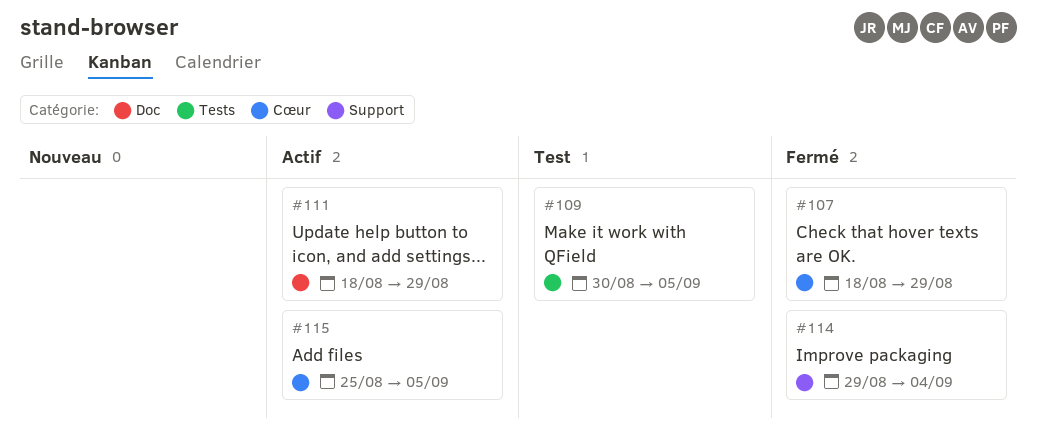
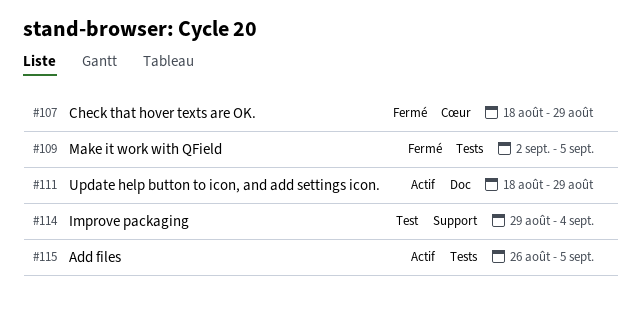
#109, status: Test -> Fermé
#109, start: Aug 30 -> Sep 2
#114, status: Fermé -> Test
#115, label: Cœur -> Tests
#115, start: Aug 25 -> Aug 26

